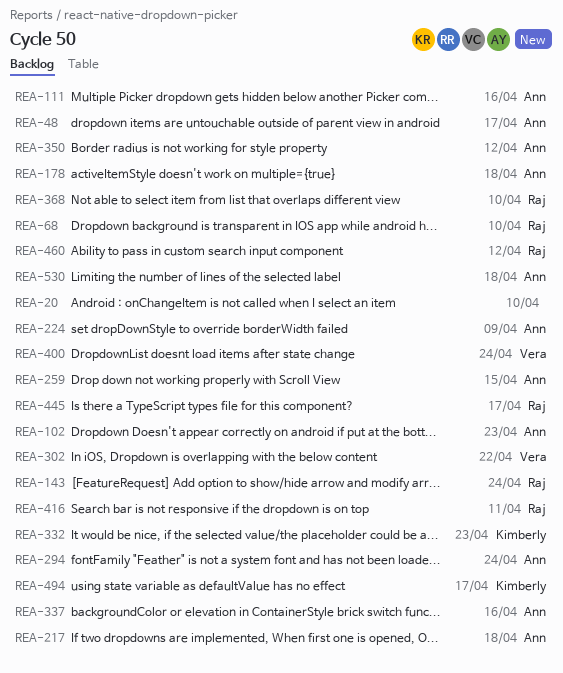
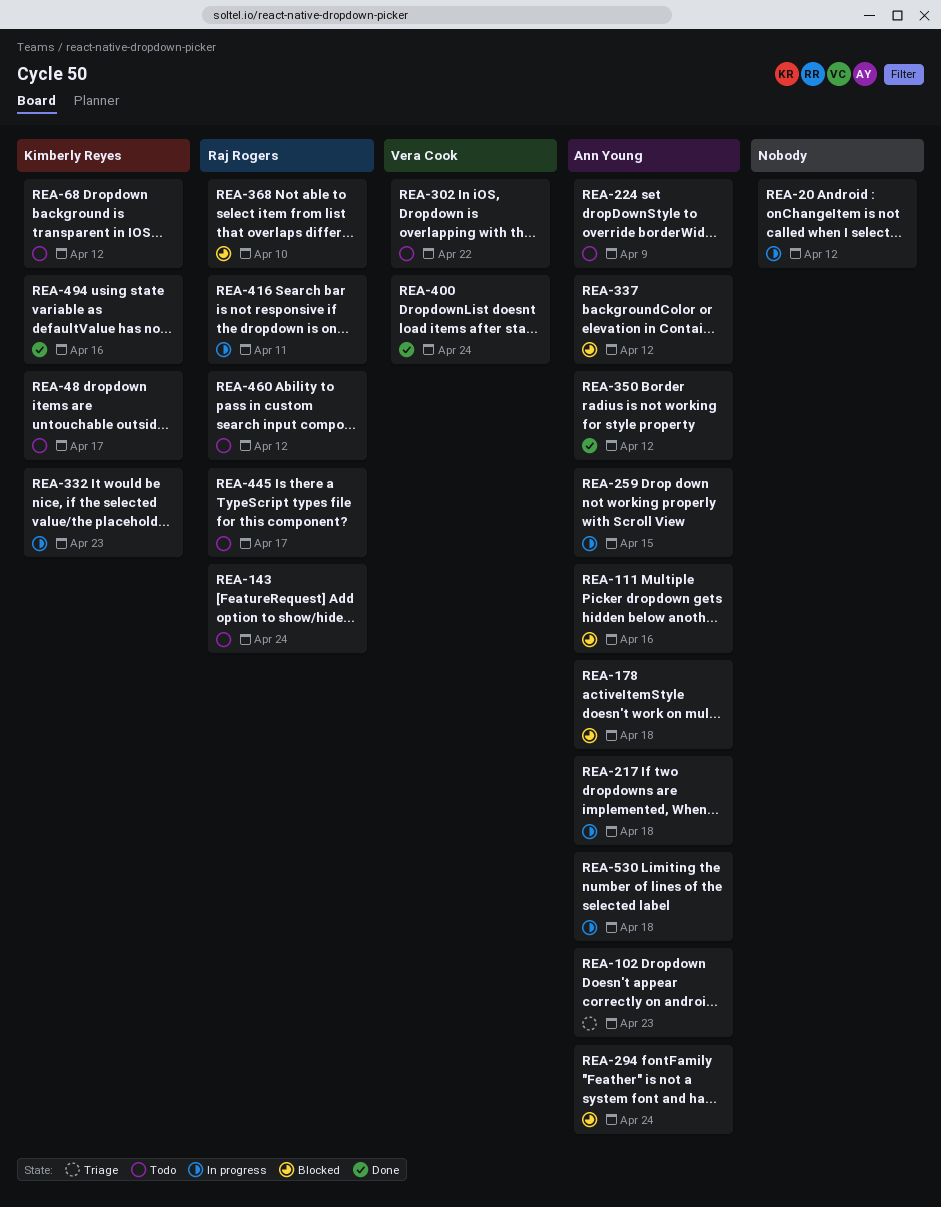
REA-20, due: Apr 10 -> Apr 12
REA-48, owner: Ann Young -> Kimberly Reyes
REA-68, owner: Raj Rogers -> Kimberly Reyes
REA-68, due: Apr 10 -> Apr 12
REA-337, due: Apr 16 -> Apr 12
REA-494, due: Apr 17 -> Apr 16

